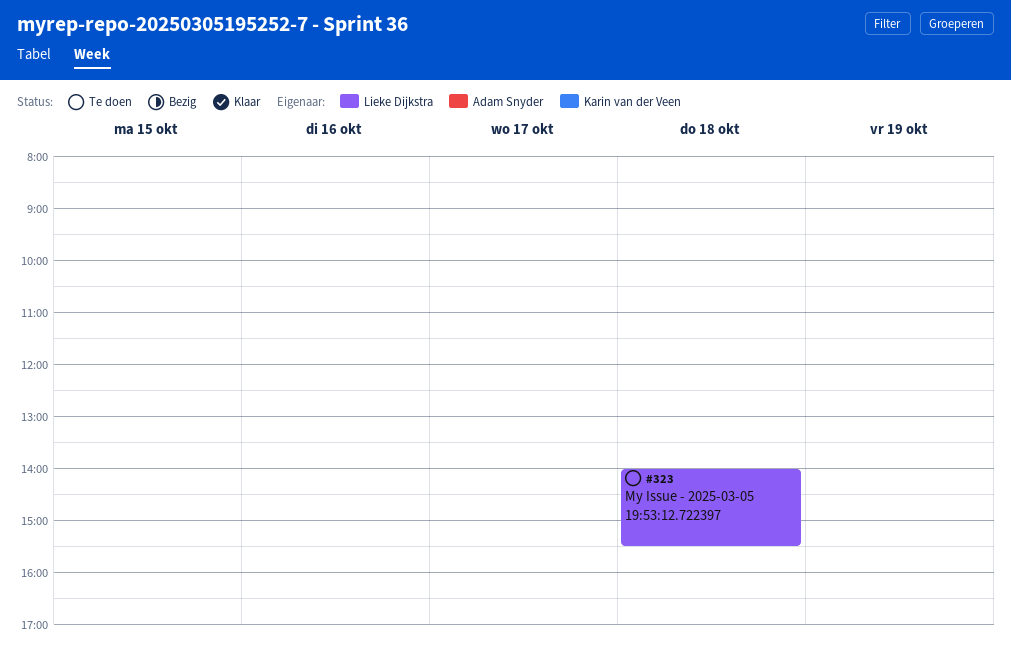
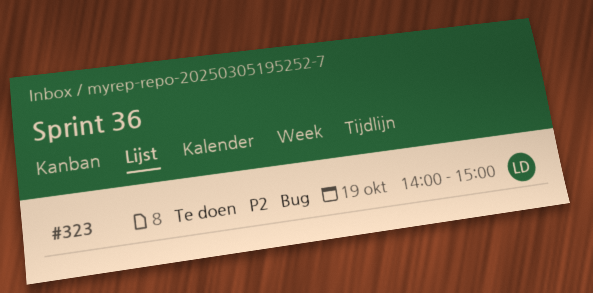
#323, day: Oct 18 -> Oct 19
#323, ends: 15:30 -> 15:00

